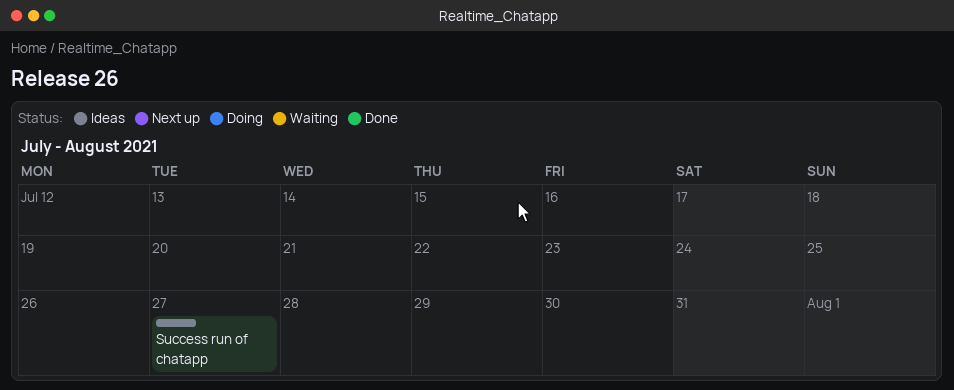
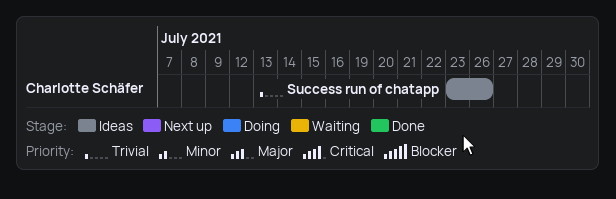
Success run of chatapp, due: Jul 27 -> Jul 26

